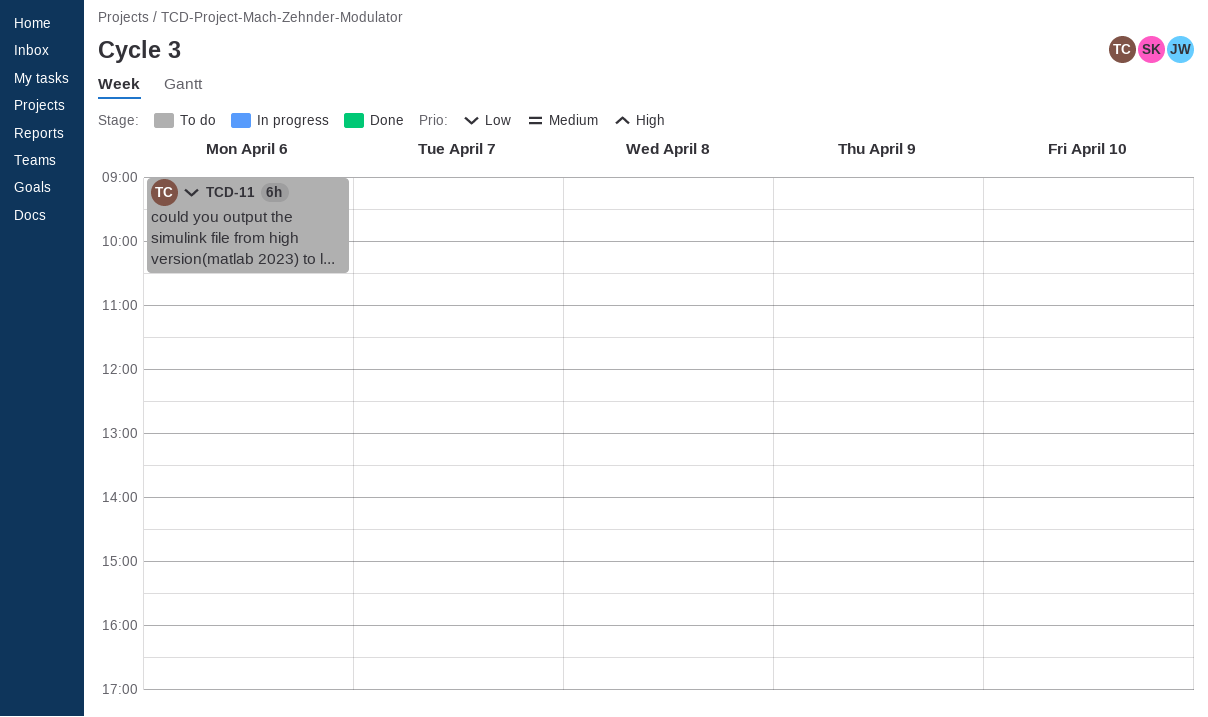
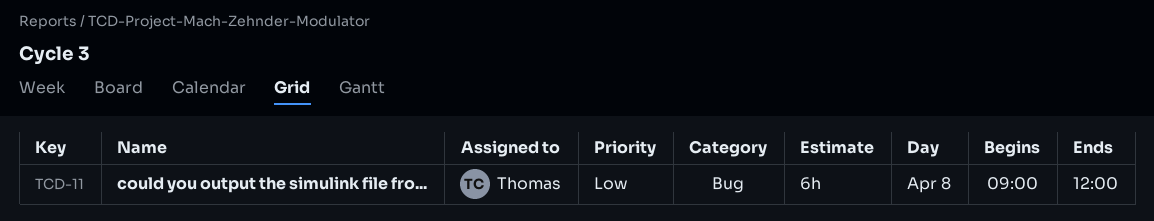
TCD-11, day: Apr 6 -> Apr 8
TCD-11, ends: 10:30 -> 12:00

